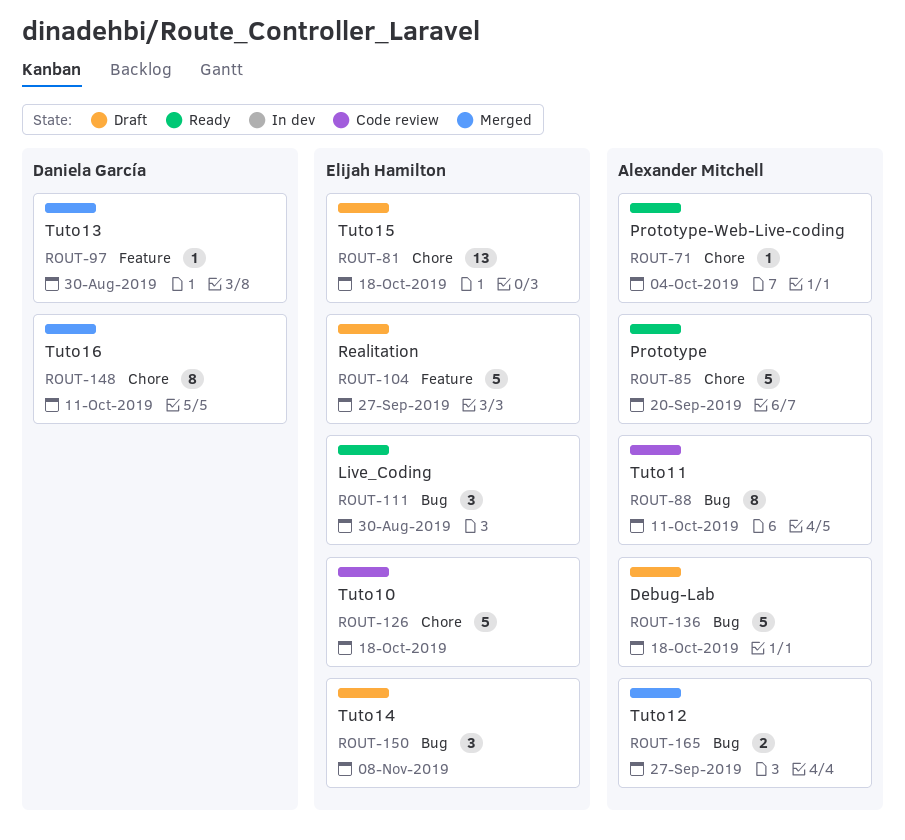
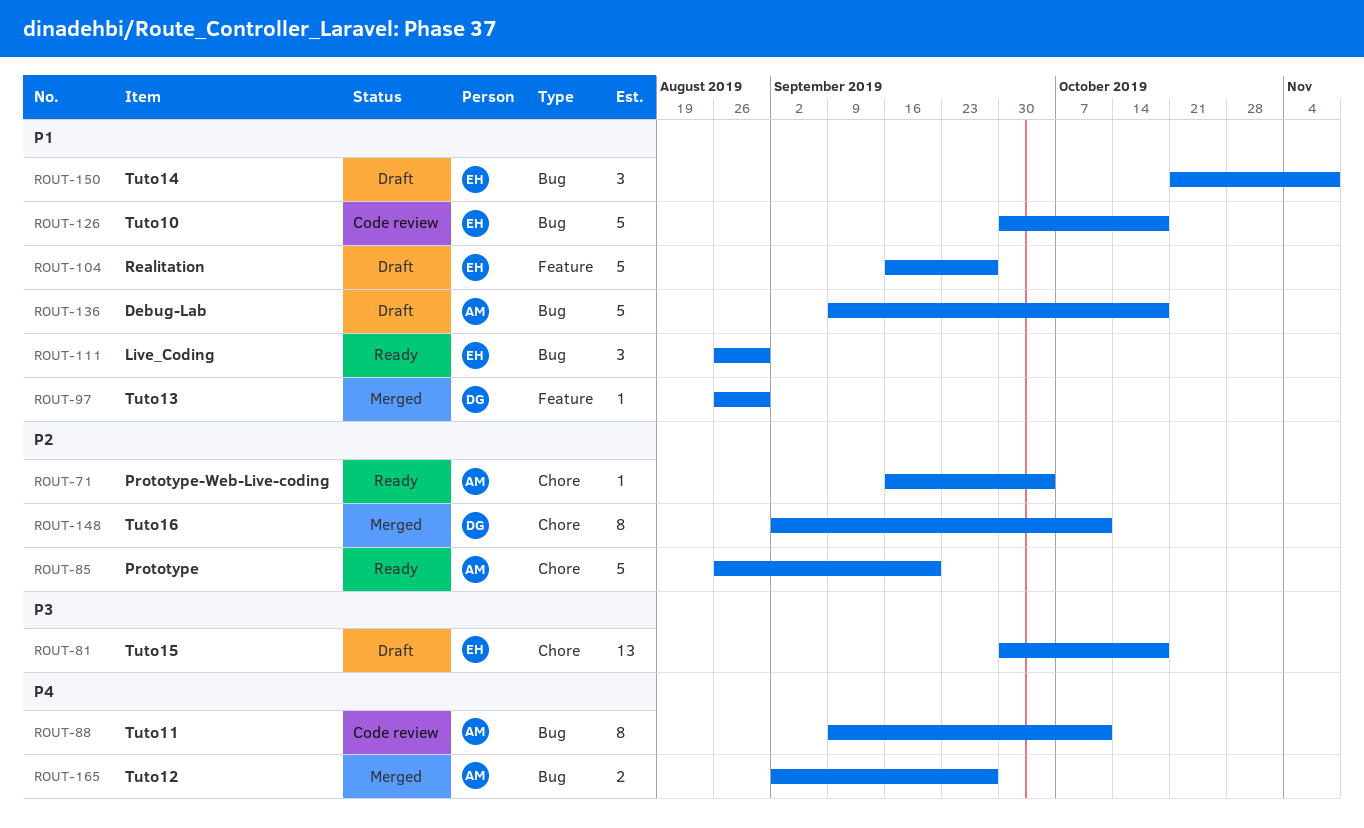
ROUT-126, label: Chore -> Bug

